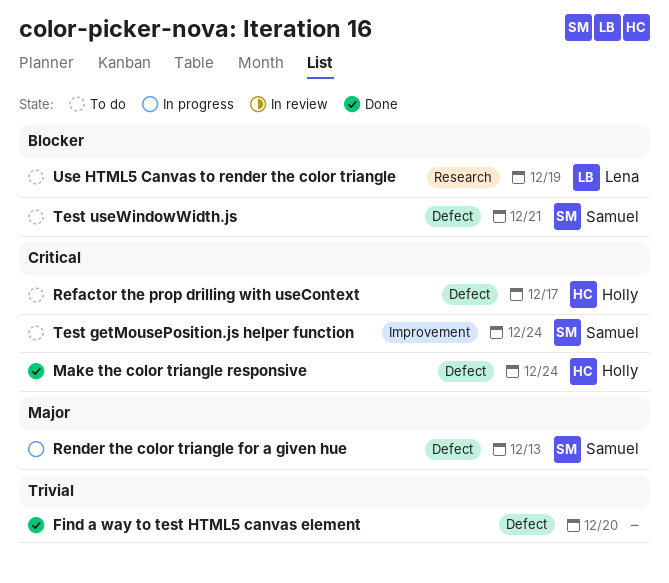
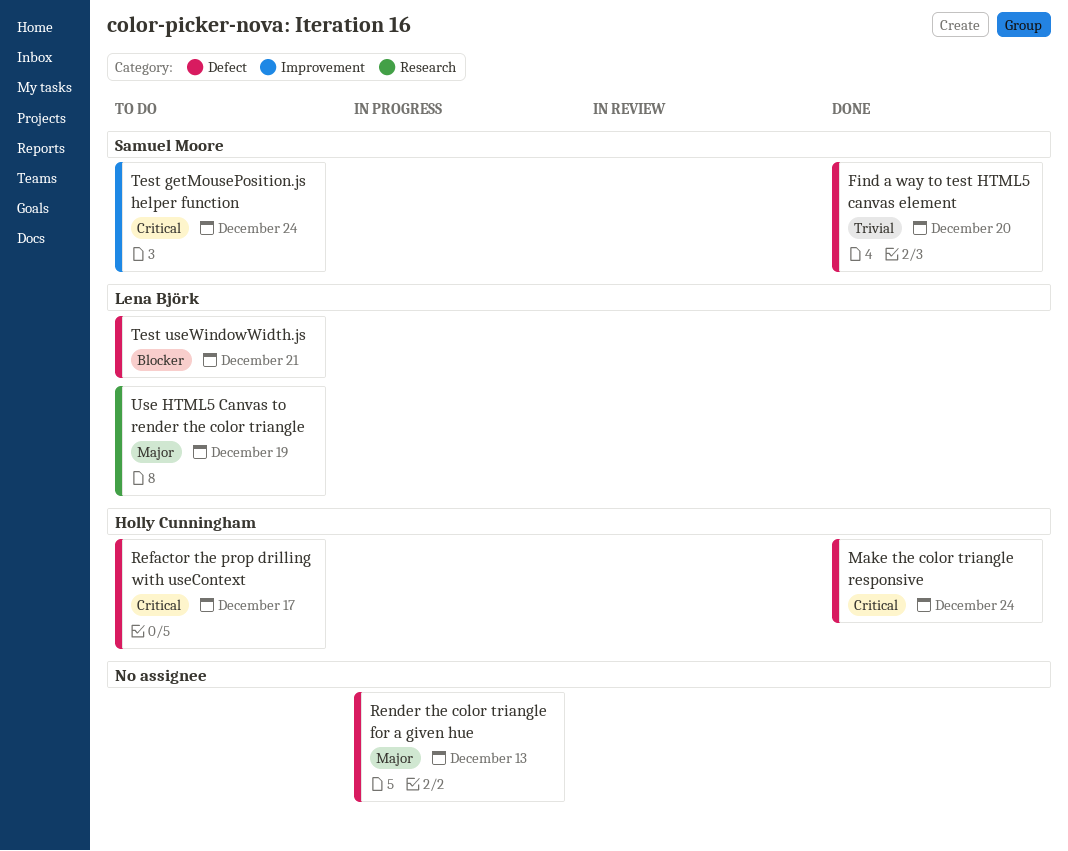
Find a way to test HTML5 canvas element, owner: none -> Samuel Moore
Render the color triangle for a given hue, owner: Samuel Moore -> none
Test useWindowWidth.js, owner: Samuel Moore -> Lena Björk
Use HTML5 Canvas to render the color triangle, priority: Blocker -> Major

